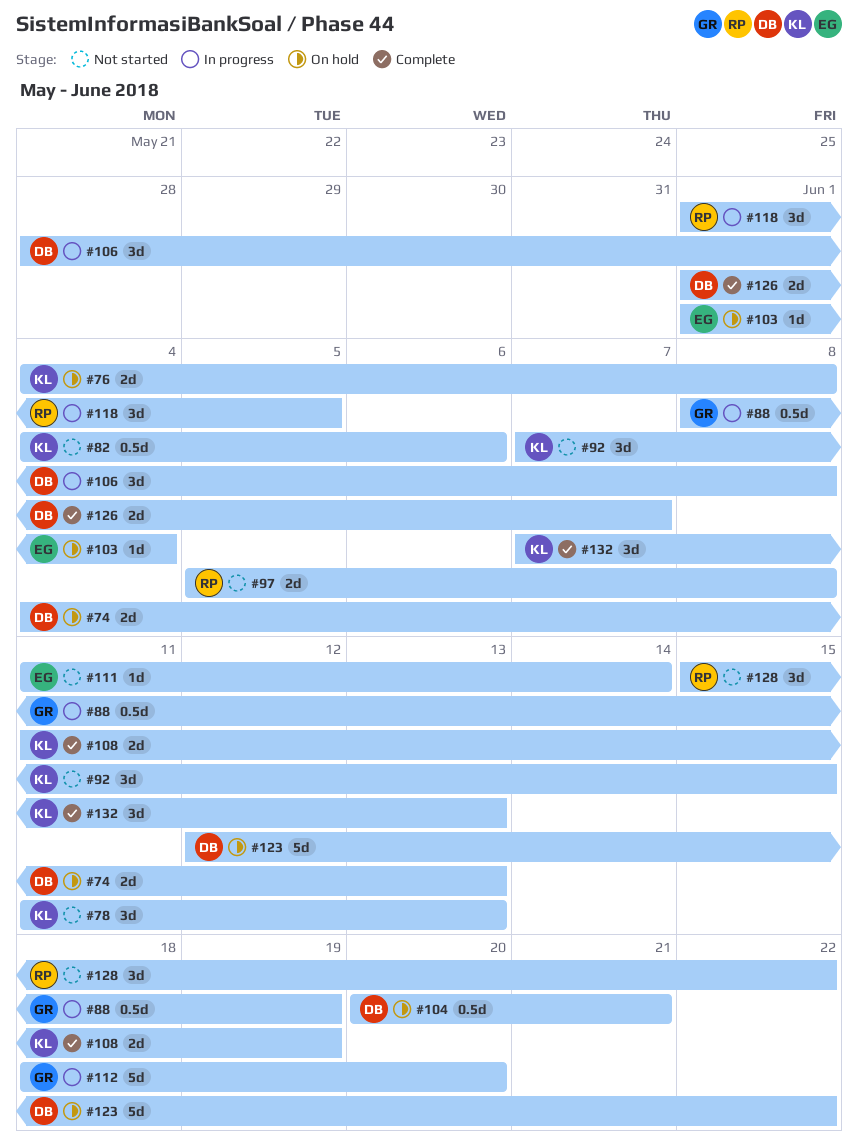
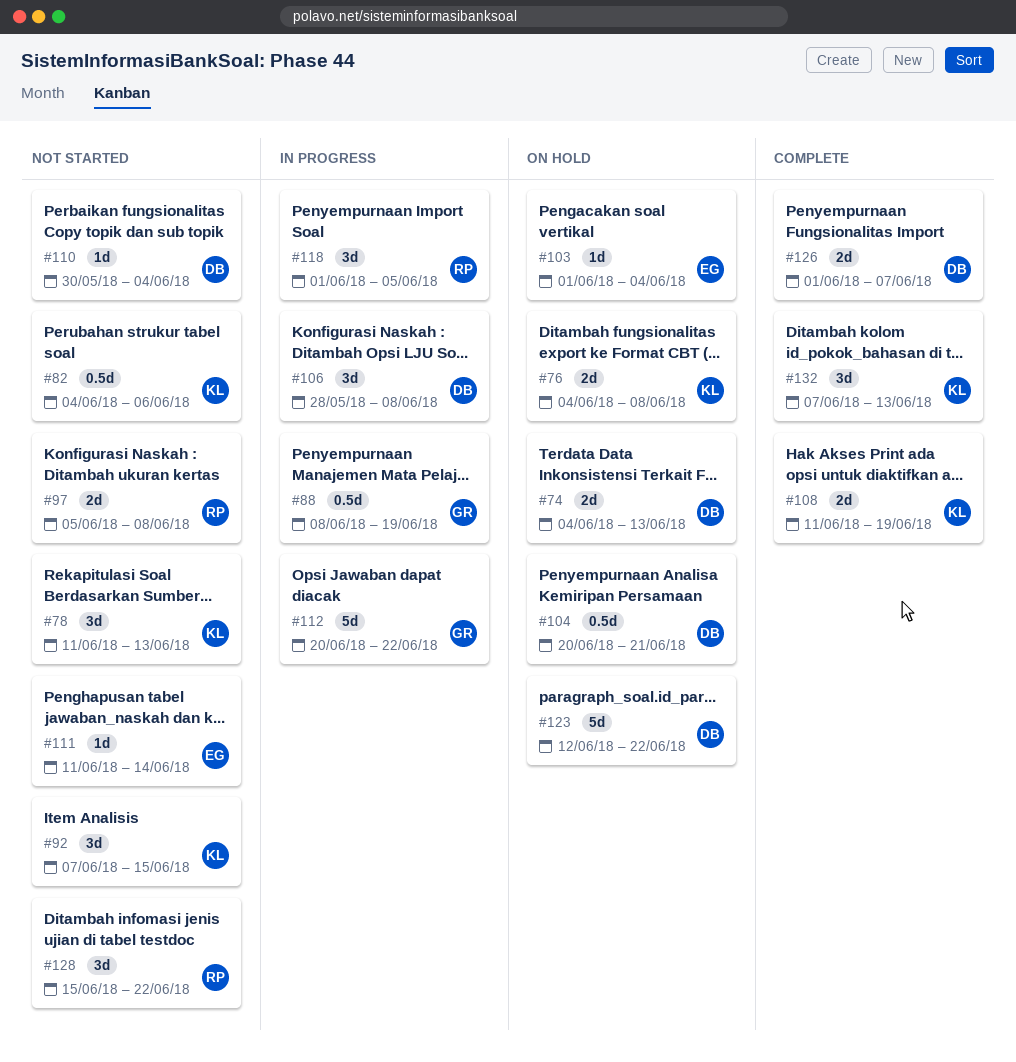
#110: none -> present
#112, start: Jun 18 -> Jun 20
#112, due: Jun 20 -> Jun 22

